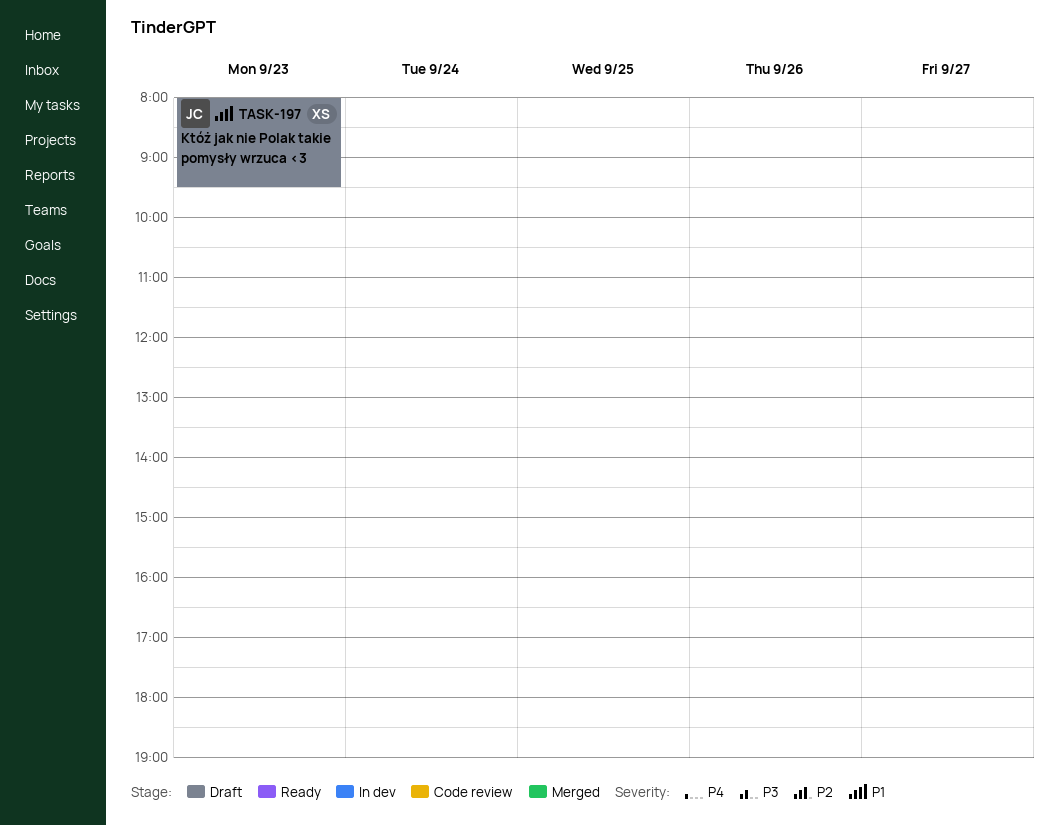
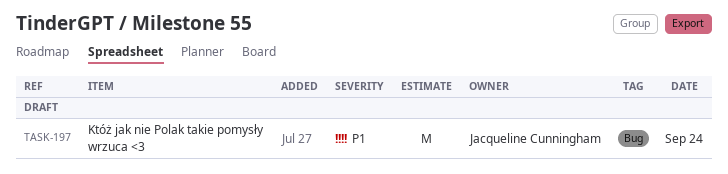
TASK-197, estimate: XS -> M
TASK-197, day: Sep 23 -> Sep 24

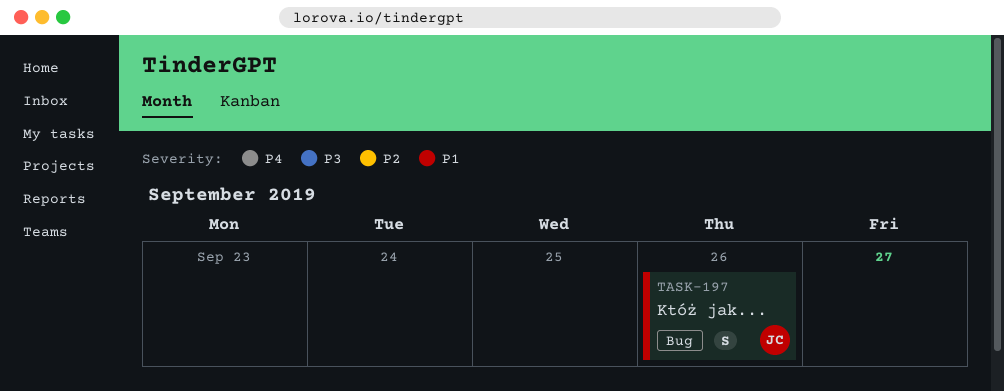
TASK-197, estimate: M -> S
TASK-197, day: Sep 24 -> Sep 26

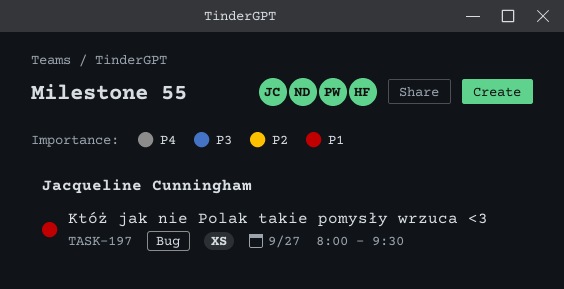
TASK-197, estimate: S -> XS
TASK-197, day: Sep 26 -> Sep 27

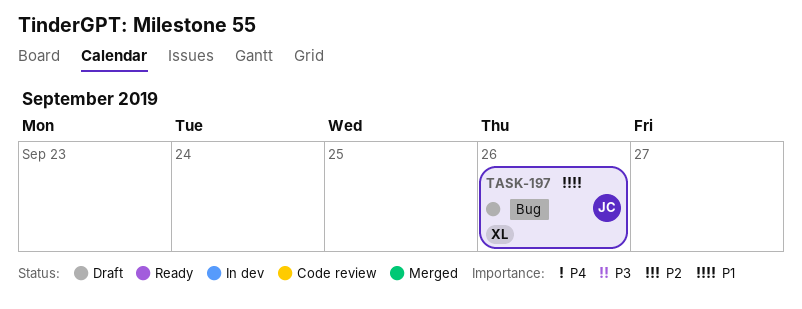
TASK-197, estimate: XS -> XL
TASK-197, day: Sep 27 -> Sep 26

